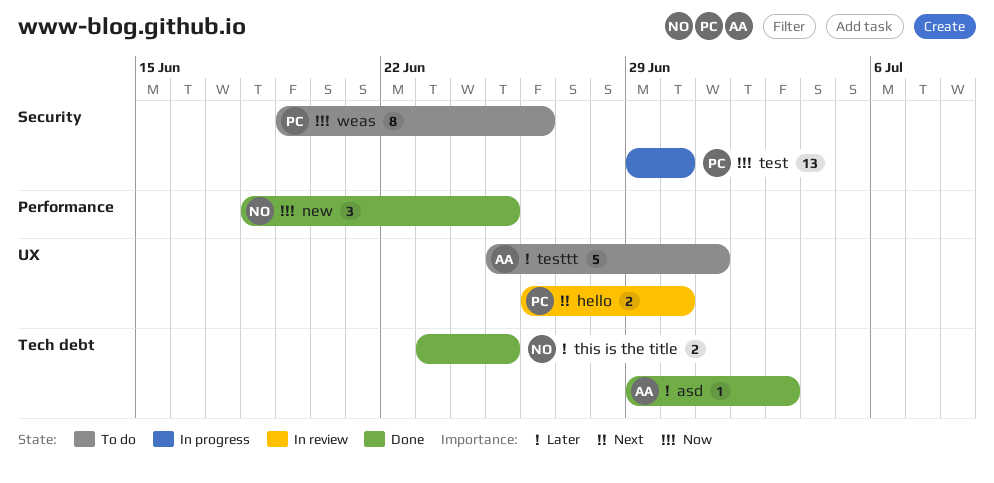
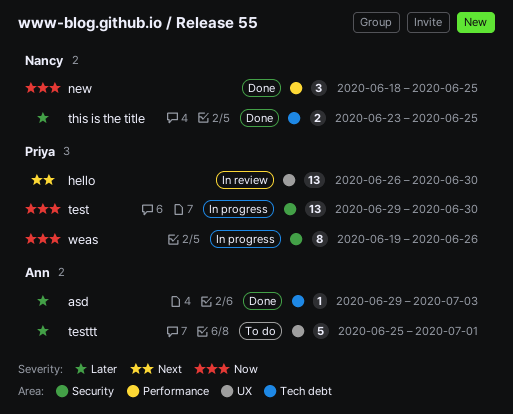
hello, estimate: 2 -> 13
weas, status: To do -> In progress

